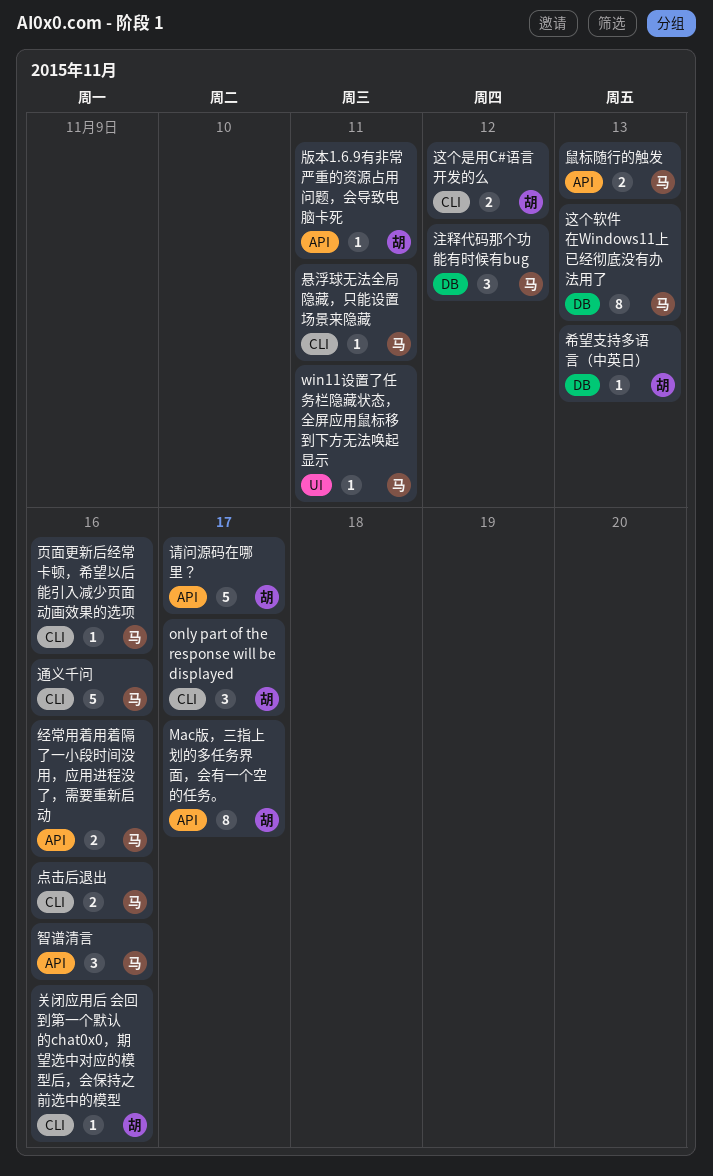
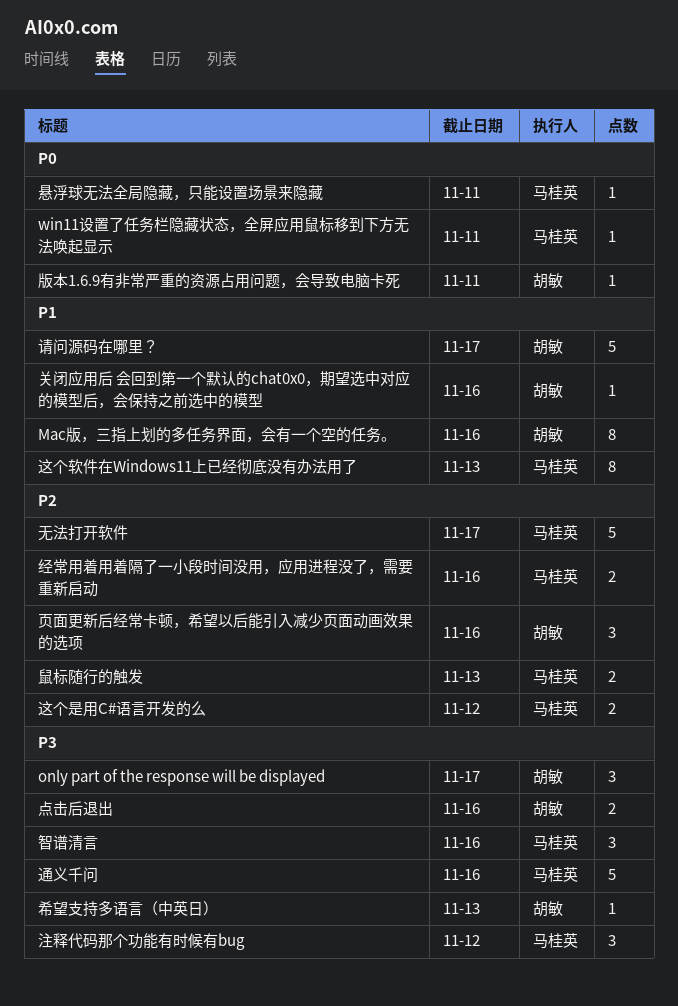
Mac版，三指上划的多任务界面，会有一个空的任务。, due: Nov 17 -> Nov 16
无法打开软件: none -> present
点击后退出, owner: 马桂英 -> 胡敏
这个是用C#语言开发的么, owner: 胡敏 -> 马桂英
页面更新后经常卡顿，希望以后能引入减少页面动画效果的选项, owner: 马桂英 -> 胡敏
页面更新后经常卡顿，希望以后能引入减少页面动画效果的选项, estimate: 1 -> 3

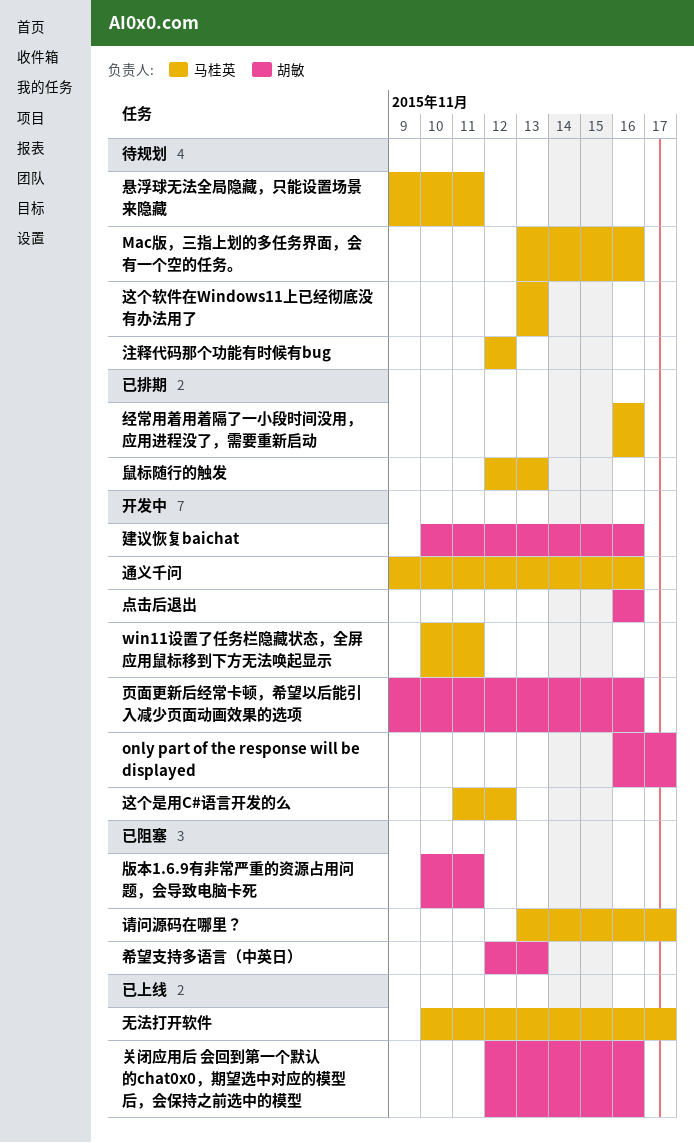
Mac版，三指上划的多任务界面，会有一个空的任务。, owner: 胡敏 -> 马桂英
建议恢复baichat: none -> present
智谱清言: present -> none
请问源码在哪里？, owner: 胡敏 -> 马桂英

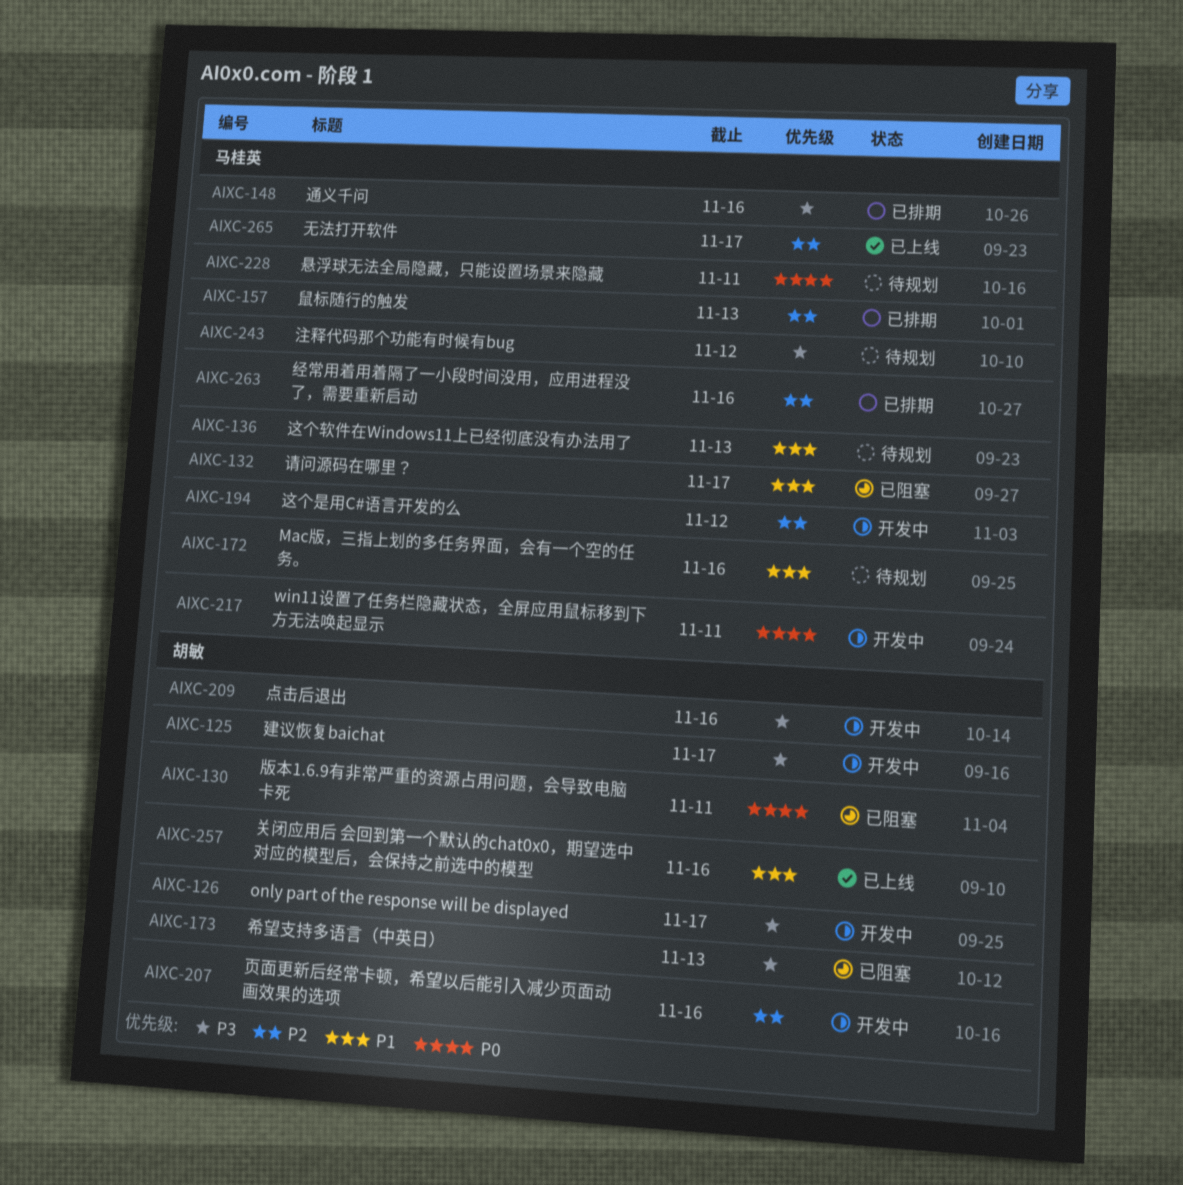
建议恢复baichat, due: Nov 16 -> Nov 17
通义千问, status: 开发中 -> 已排期

